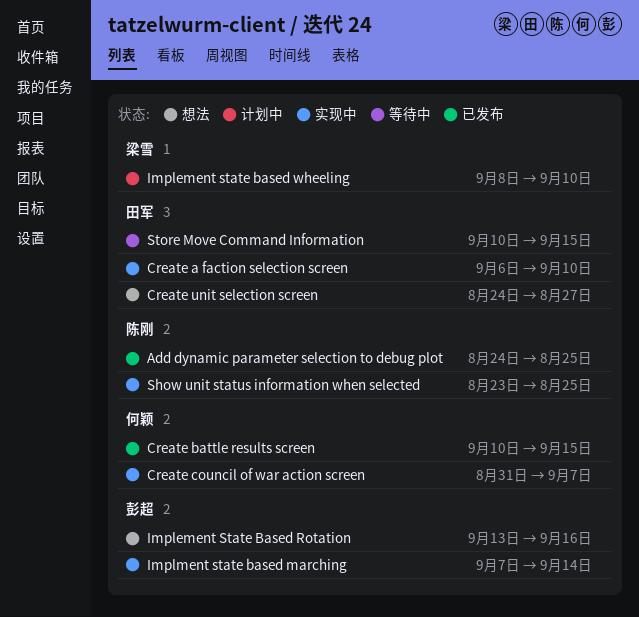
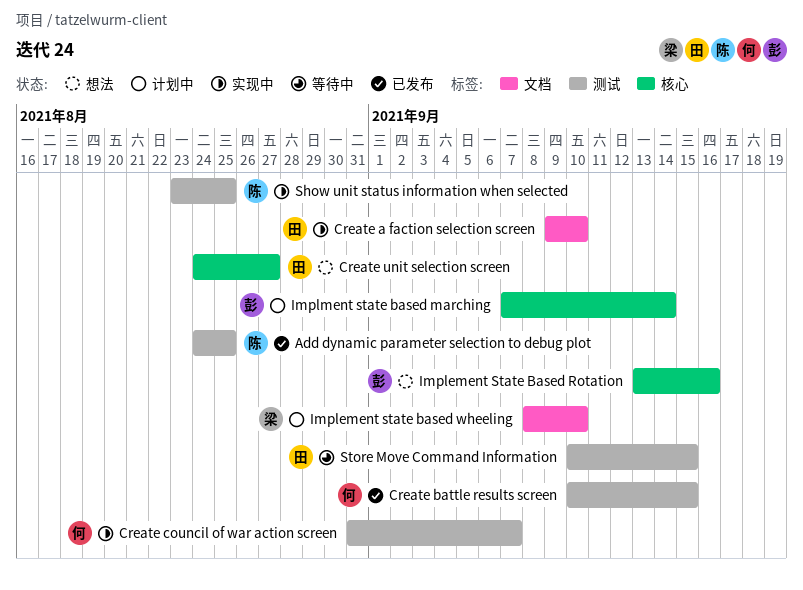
Create a faction selection screen, start: Sep 6 -> Sep 9
Implment state based marching, status: 实现中 -> 计划中

